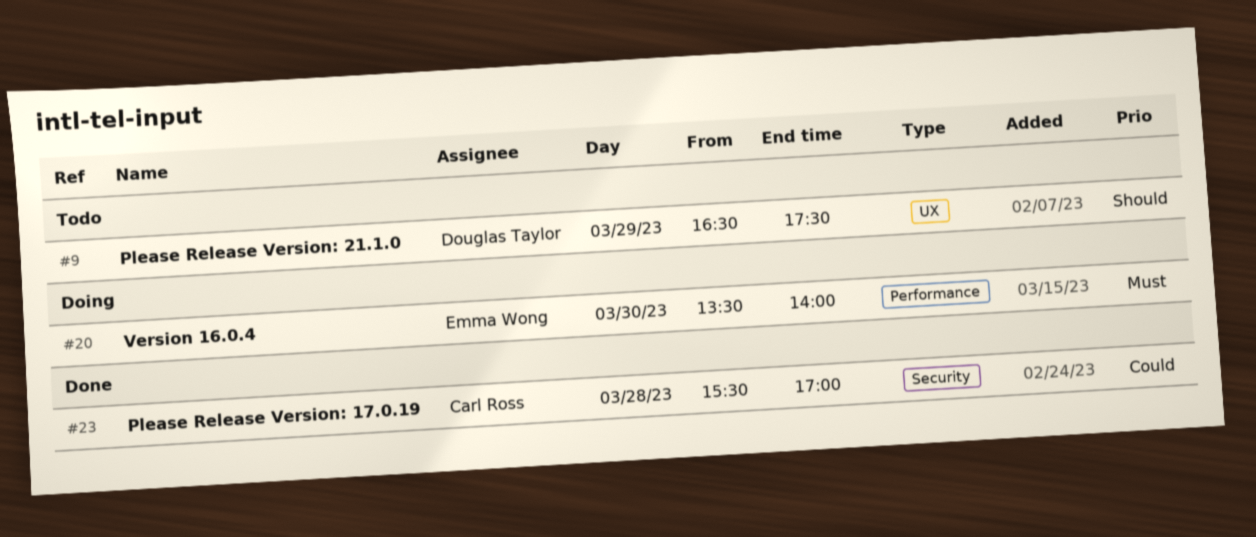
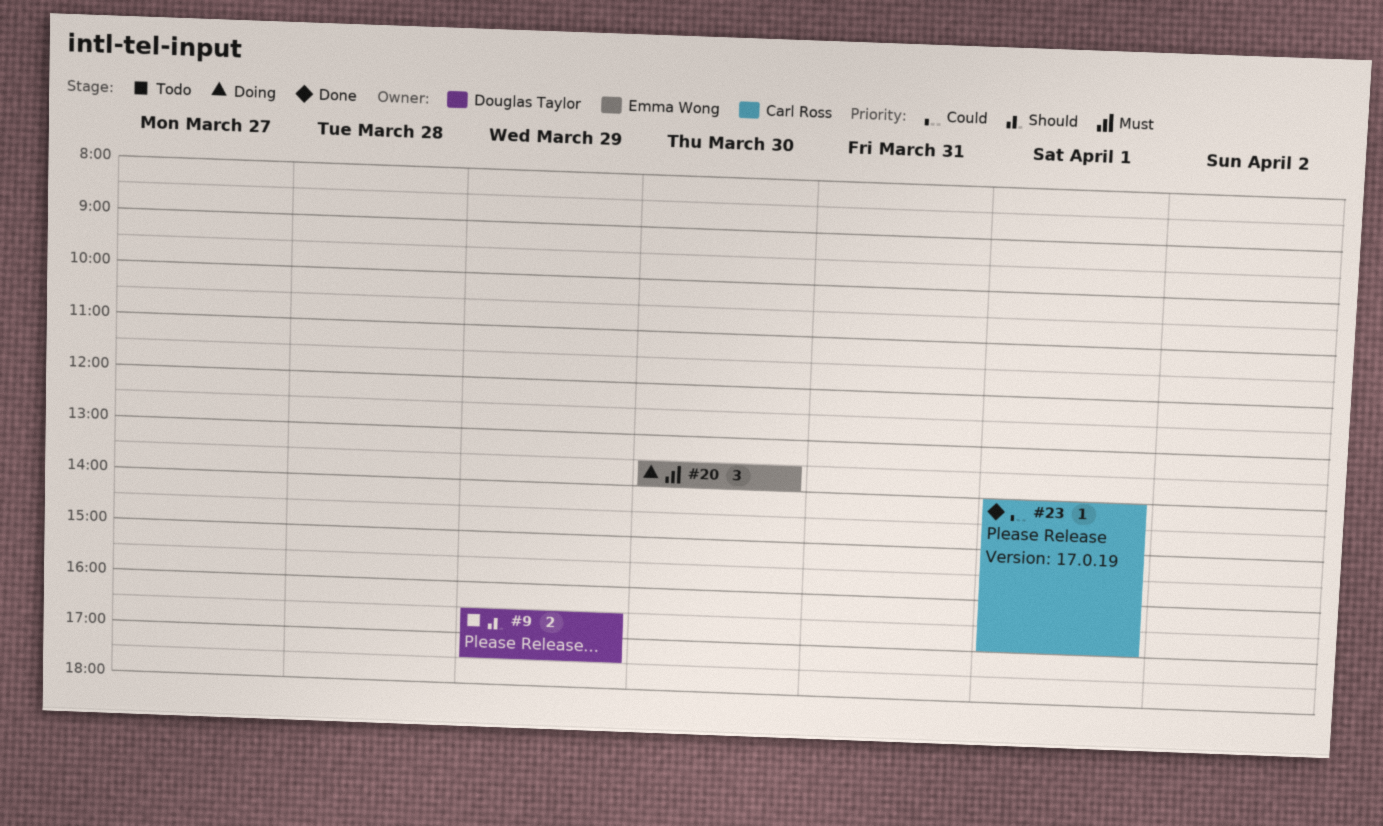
#23, day: Mar 28 -> Apr 1
#23, begins: 15:30 -> 14:00

